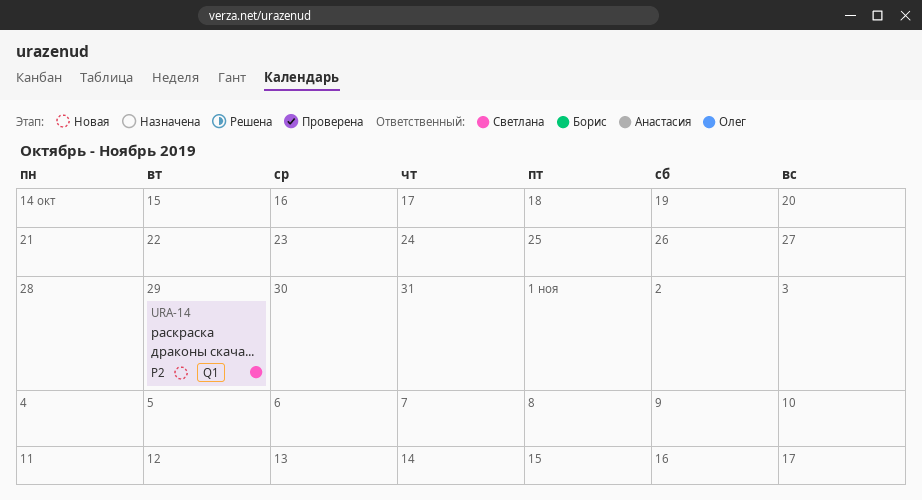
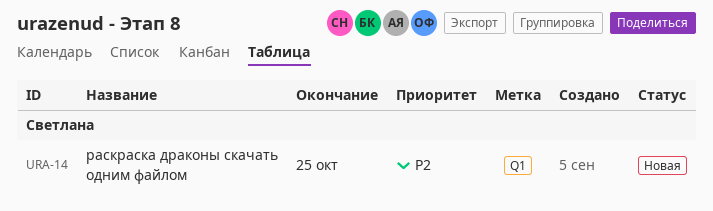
URA-14, due: Oct 29 -> Oct 25

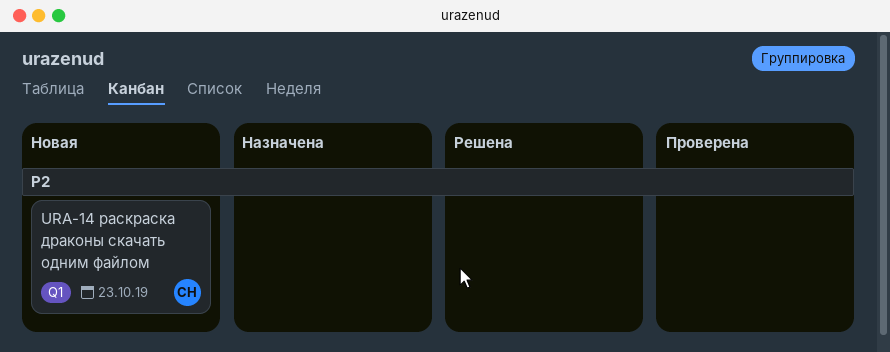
URA-14, due: Oct 25 -> Oct 23

